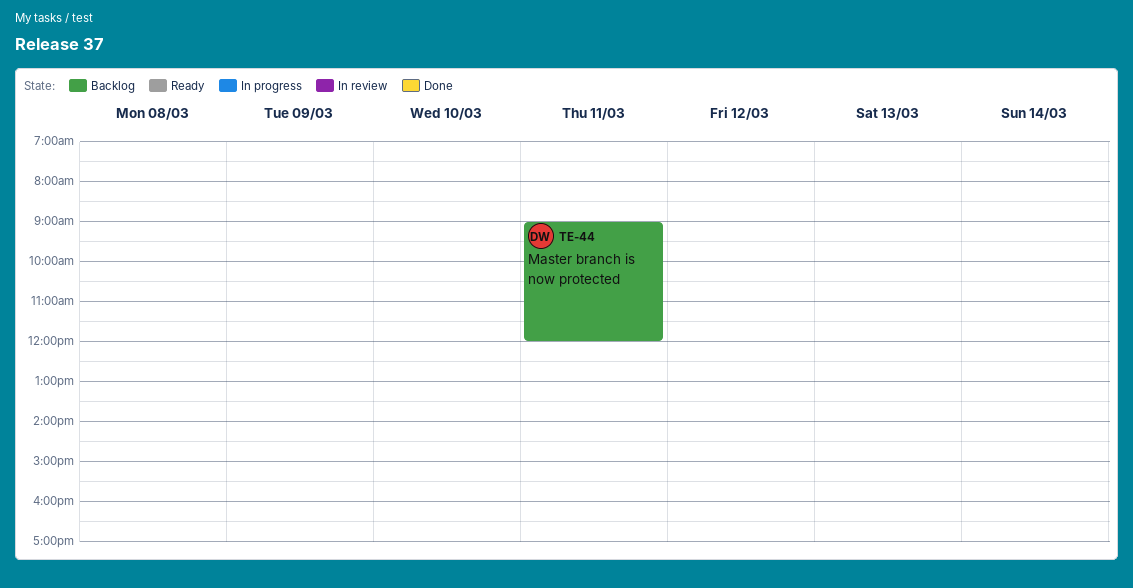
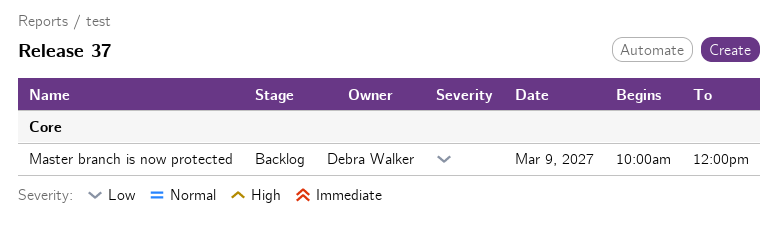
Master branch is now protected, day: Mar 11 -> Mar 9
Master branch is now protected, begins: 09:00 -> 10:00

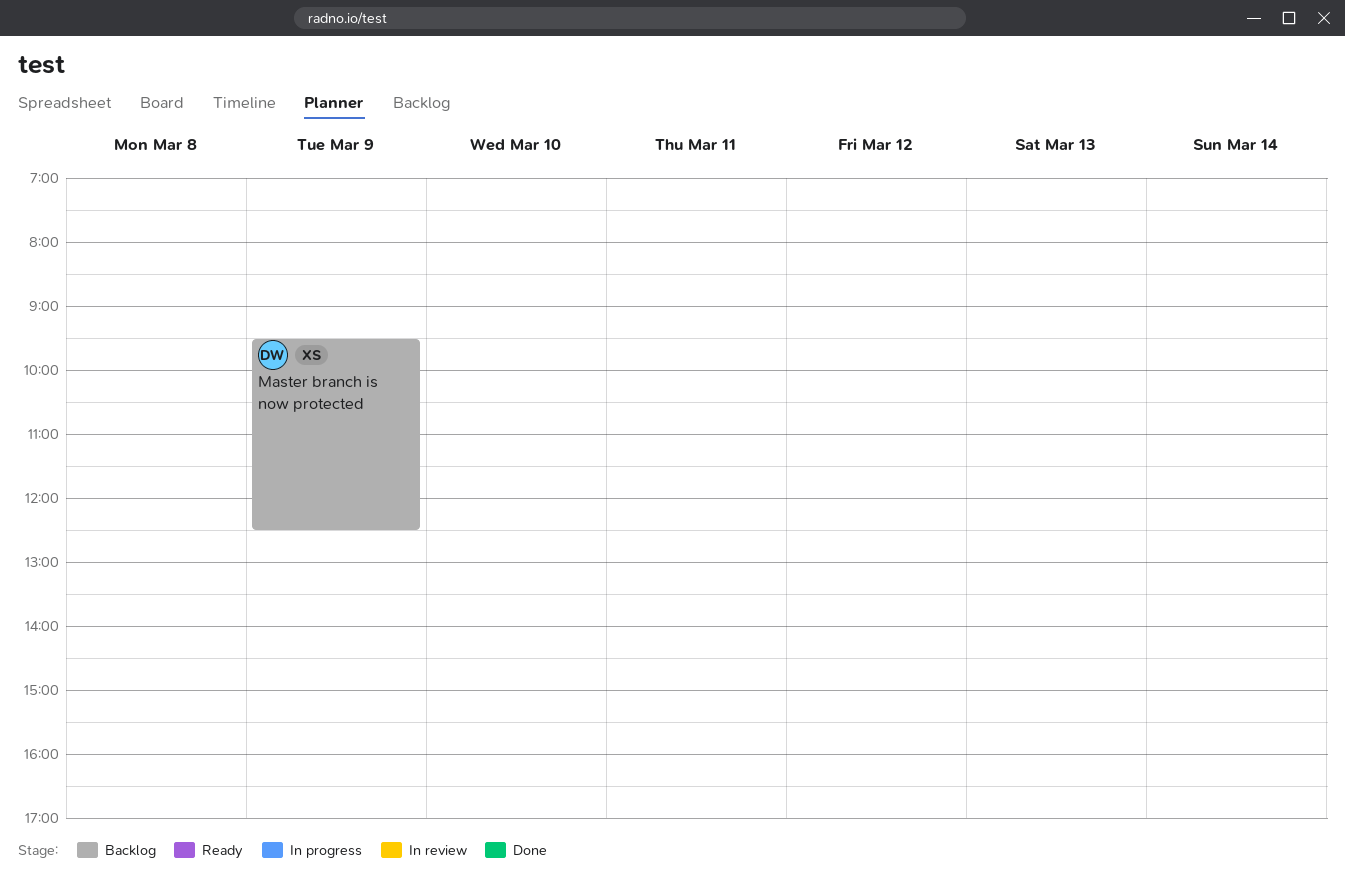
Master branch is now protected, begins: 10:00 -> 09:30
Master branch is now protected, ends: 12:00 -> 12:30

